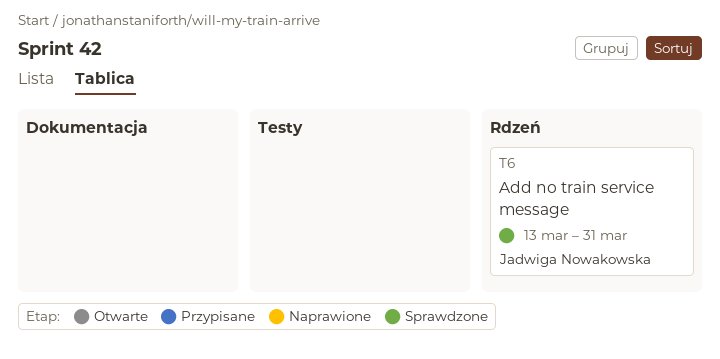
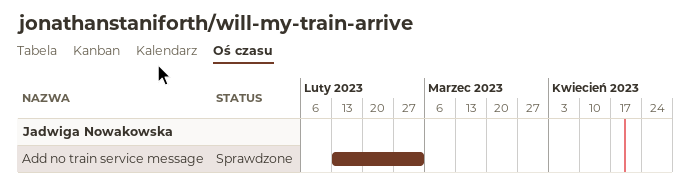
Add no train service message, start: Mar 13 -> Feb 13
Add no train service message, due: Mar 31 -> Mar 3

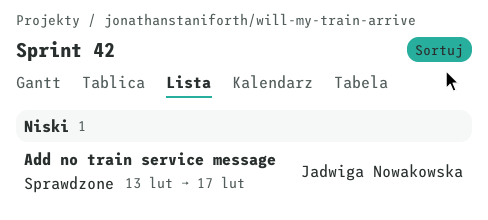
Add no train service message, due: Mar 3 -> Feb 17

